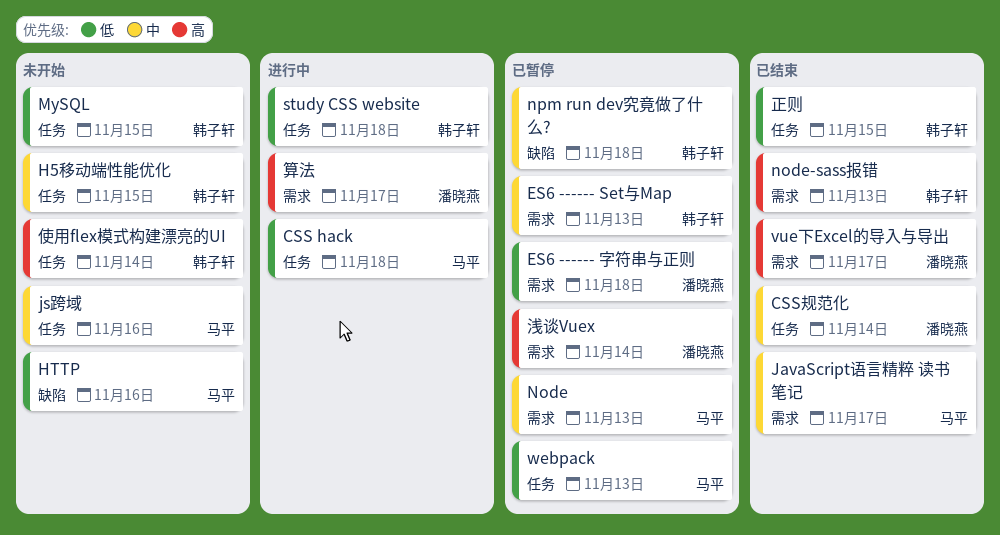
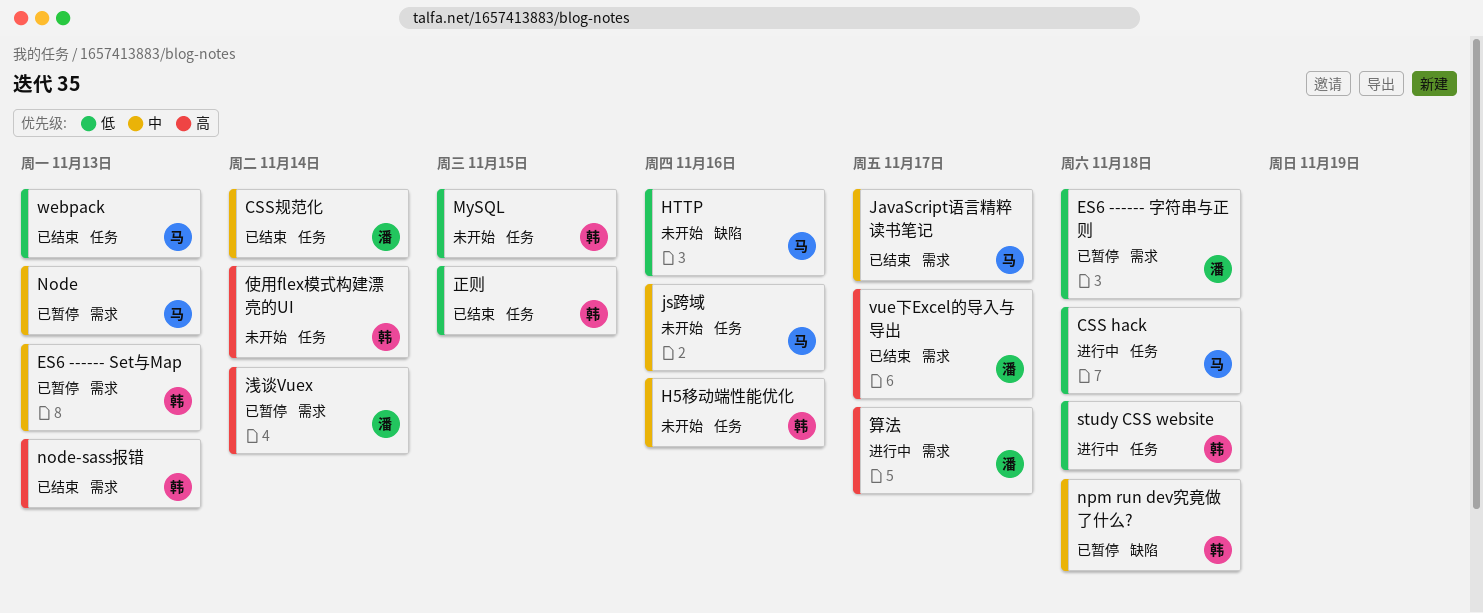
H5移动端性能优化, due: Nov 15 -> Nov 16
webpack, status: 已暂停 -> 已结束

